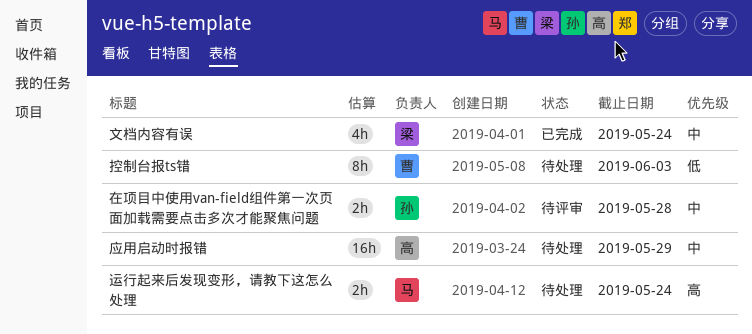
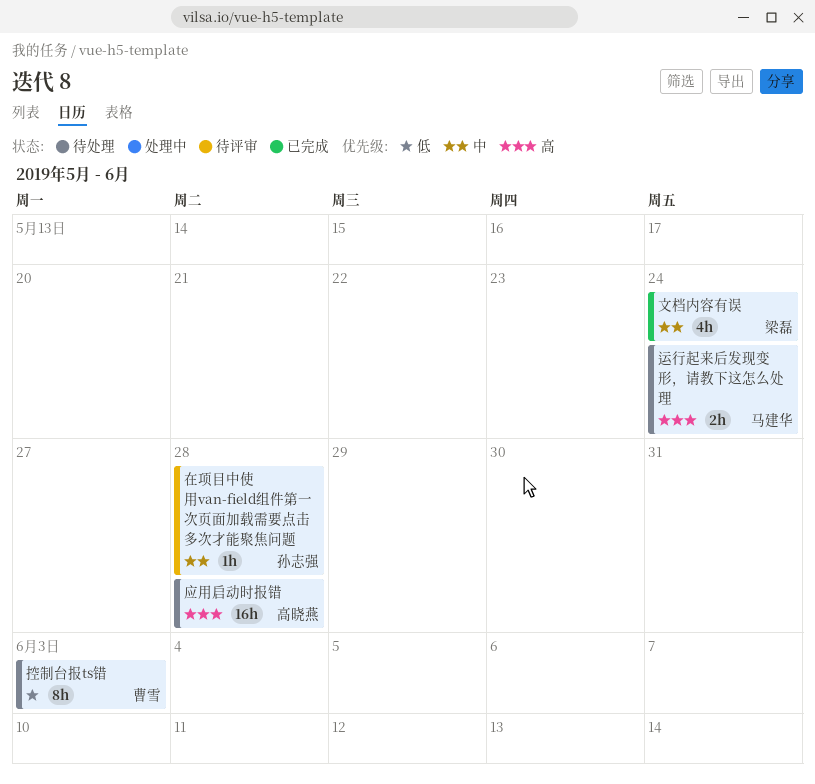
在项目中使用van-field组件第一次页面加载需要点击多次才能聚焦问题, estimate: 2h -> 1h
应用启动时报错, priority: 中 -> 高
应用启动时报错, due: May 29 -> May 28

